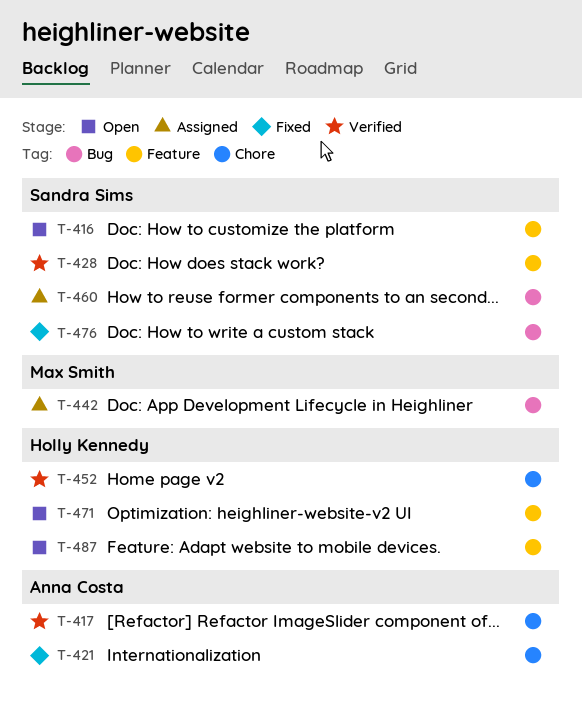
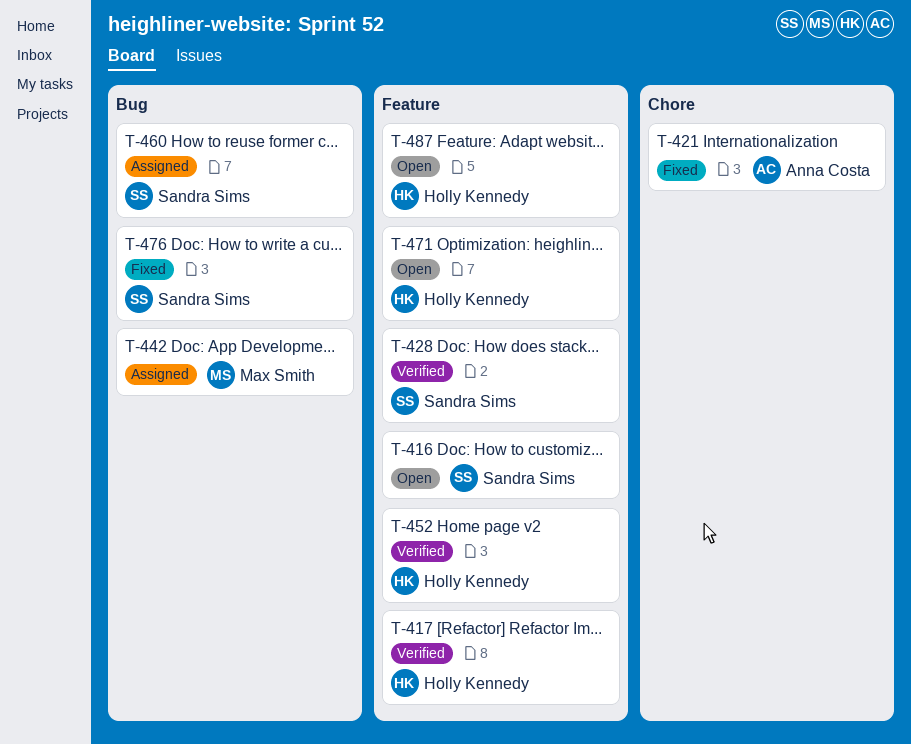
T-417, owner: Anna Costa -> Holly Kennedy
T-417, label: Chore -> Feature
T-452, label: Chore -> Feature

